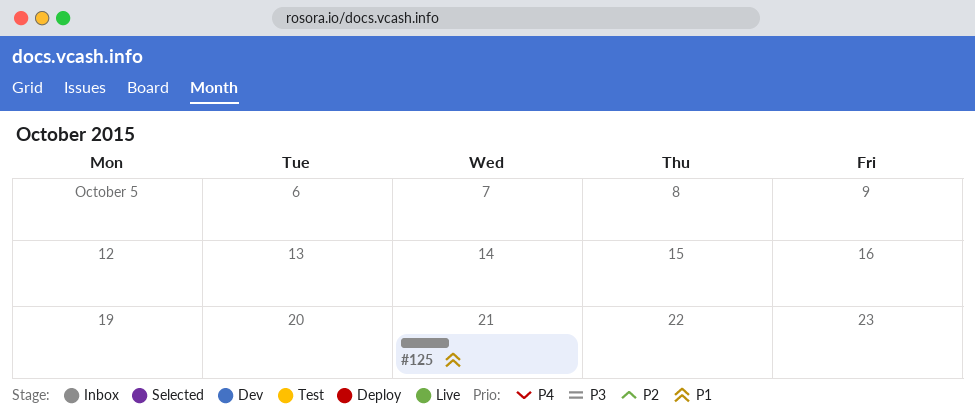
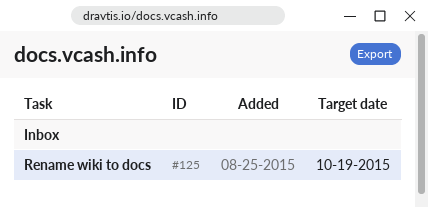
#125, due: Oct 21 -> Oct 19

